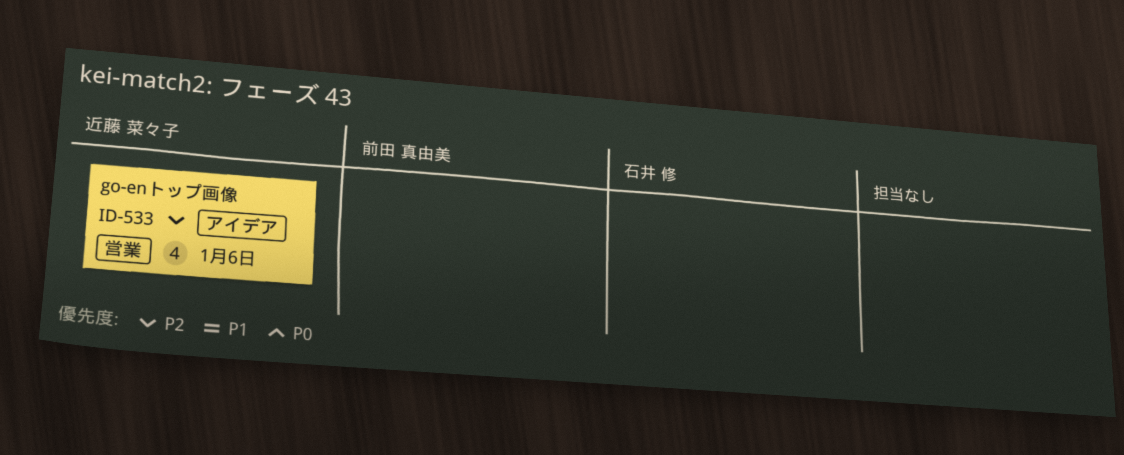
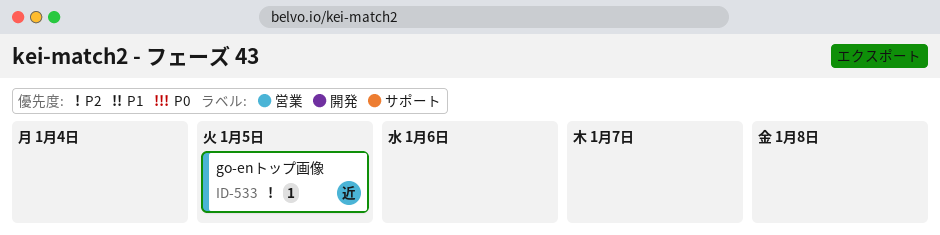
ID-533, estimate: 4 -> 1
ID-533, due: Jan 6 -> Jan 5

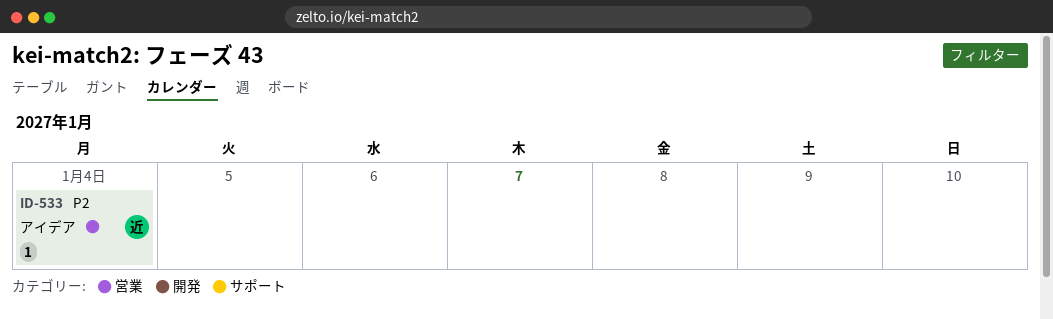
ID-533, due: Jan 5 -> Jan 4

